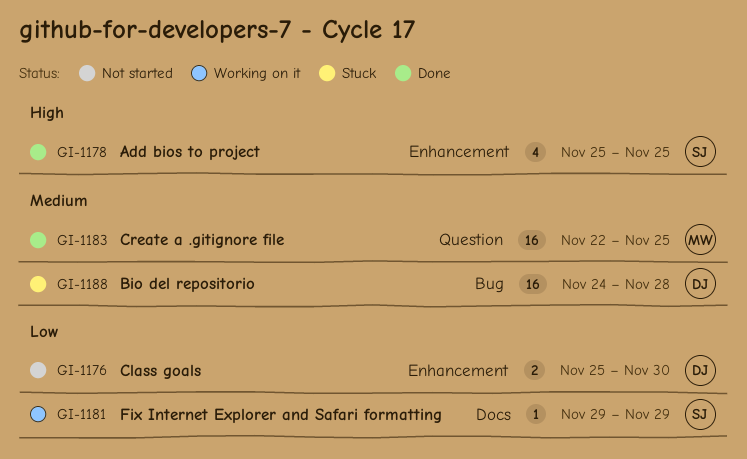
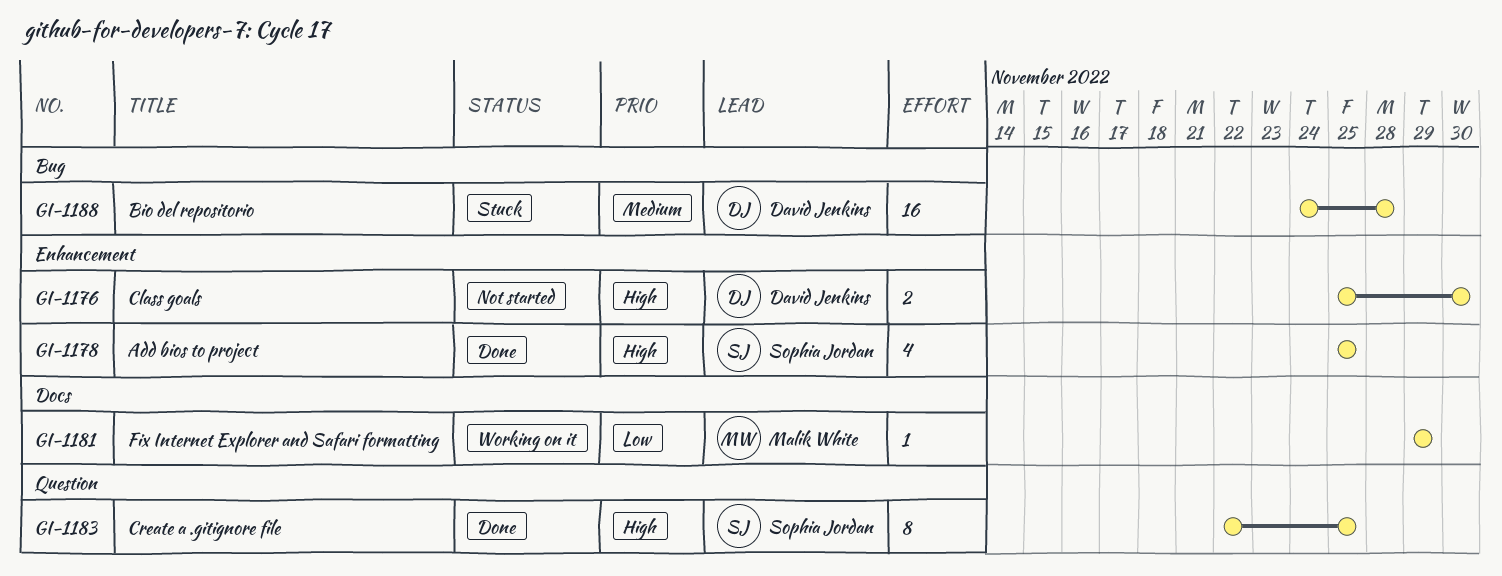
GI-1176, priority: Low -> High
GI-1181, owner: Sophia Jordan -> Malik White
GI-1183, owner: Malik White -> Sophia Jordan
GI-1183, priority: Medium -> High
GI-1183, estimate: 16 -> 8

